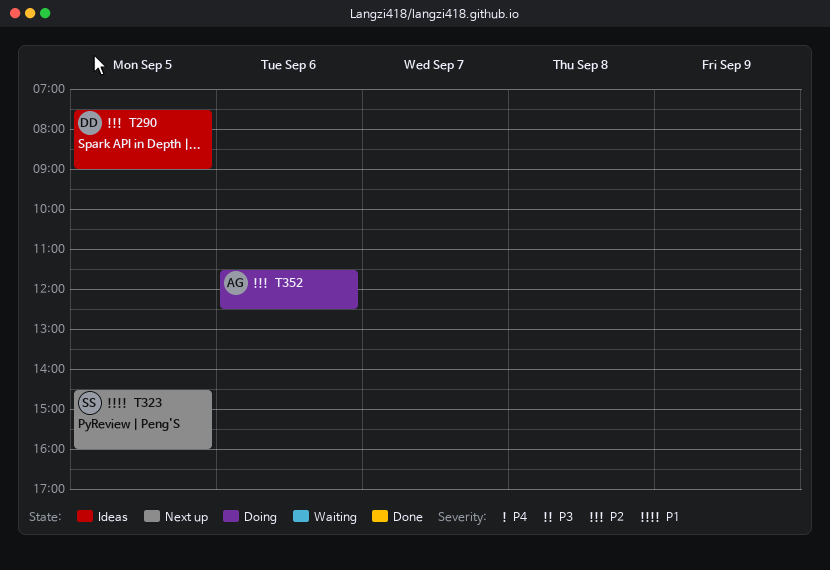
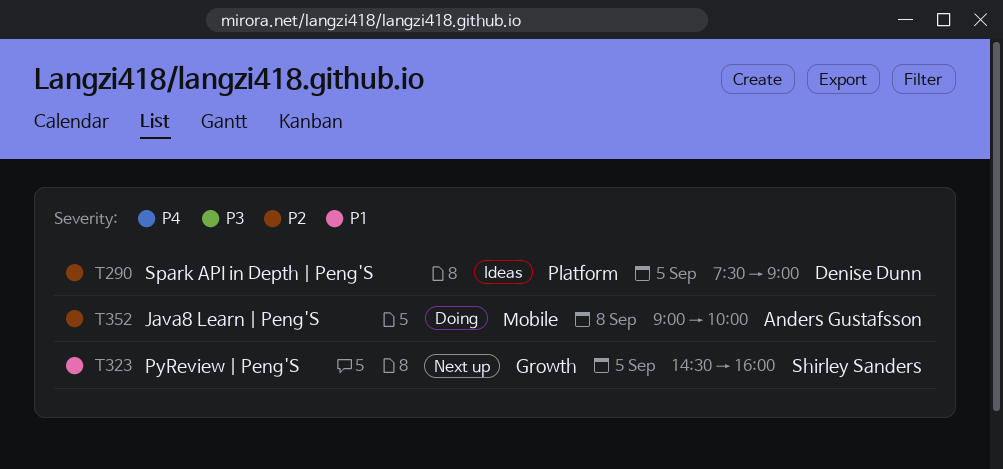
T352, day: Sep 6 -> Sep 8
T352, begins: 11:30 -> 09:00
T352, ends: 12:30 -> 10:00

